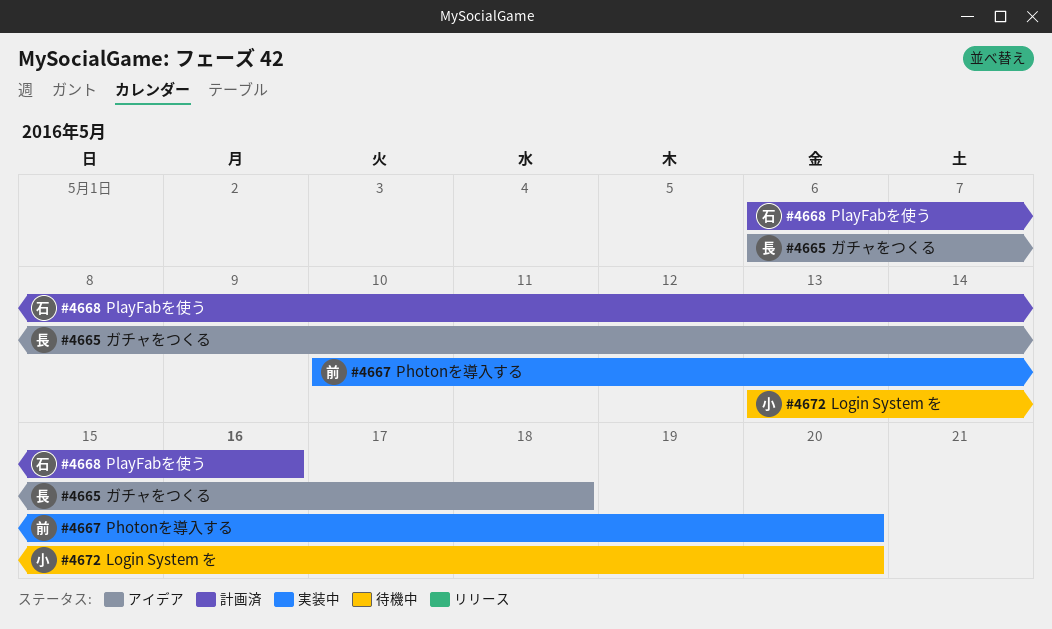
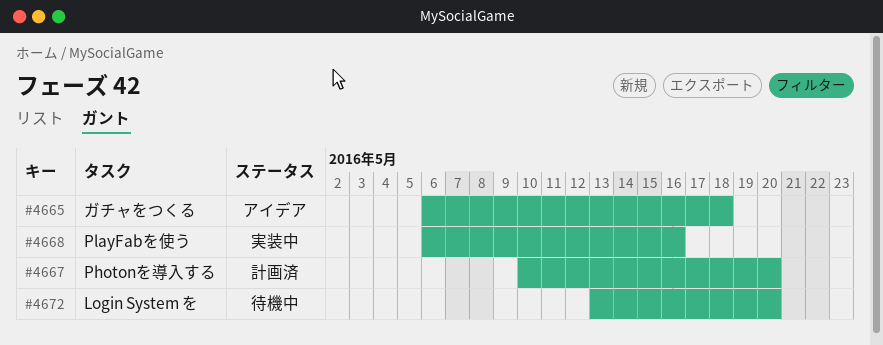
#4667, status: 実装中 -> 計画済
#4668, status: 計画済 -> 実装中

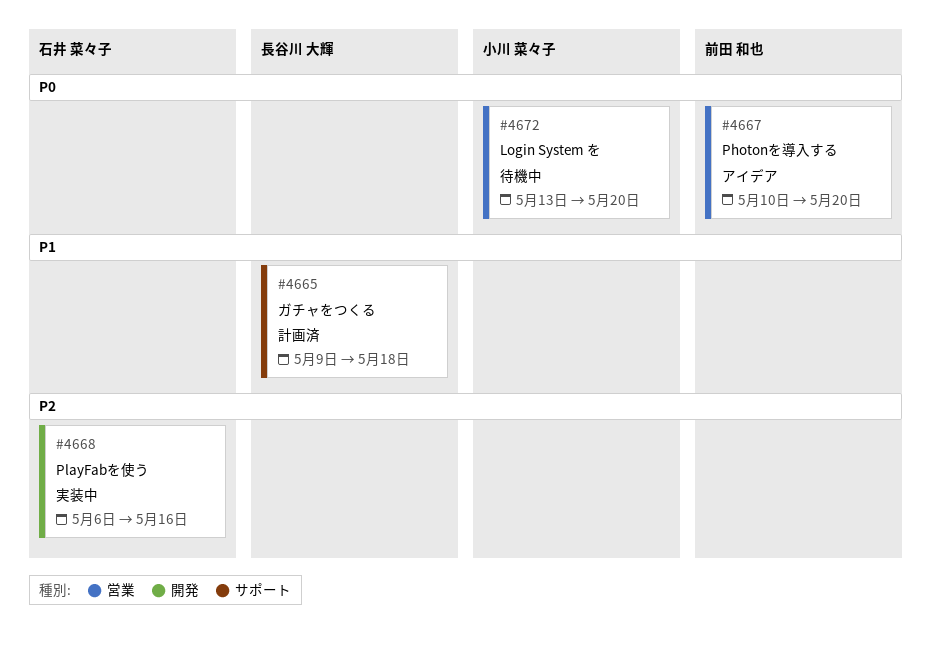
#4665, status: アイデア -> 計画済
#4665, start: May 6 -> May 9
#4667, status: 計画済 -> アイデア

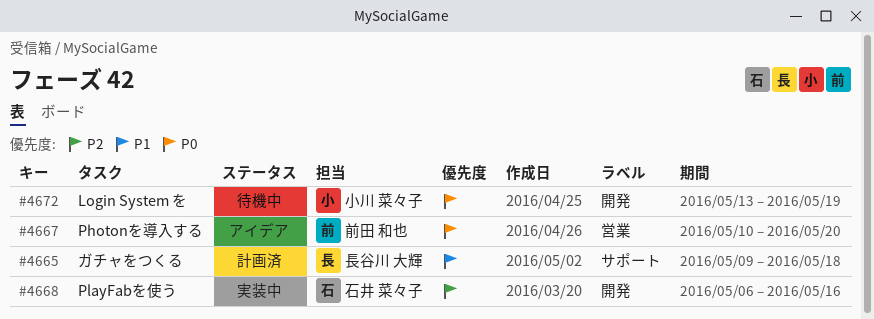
#4672, label: 営業 -> 開発
#4672, due: May 20 -> May 19

